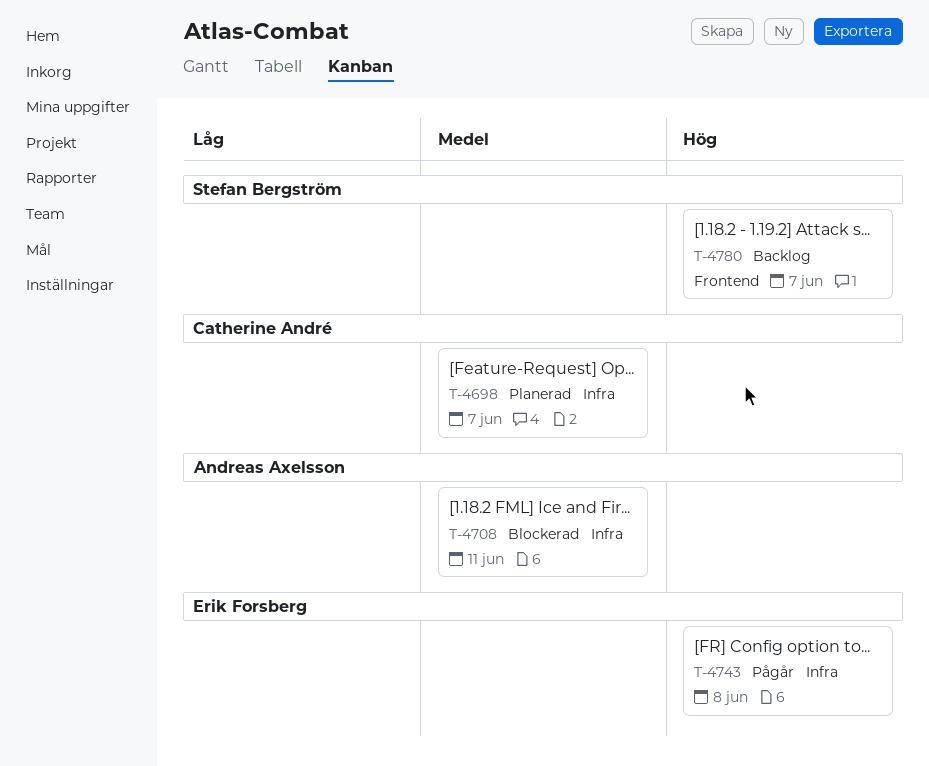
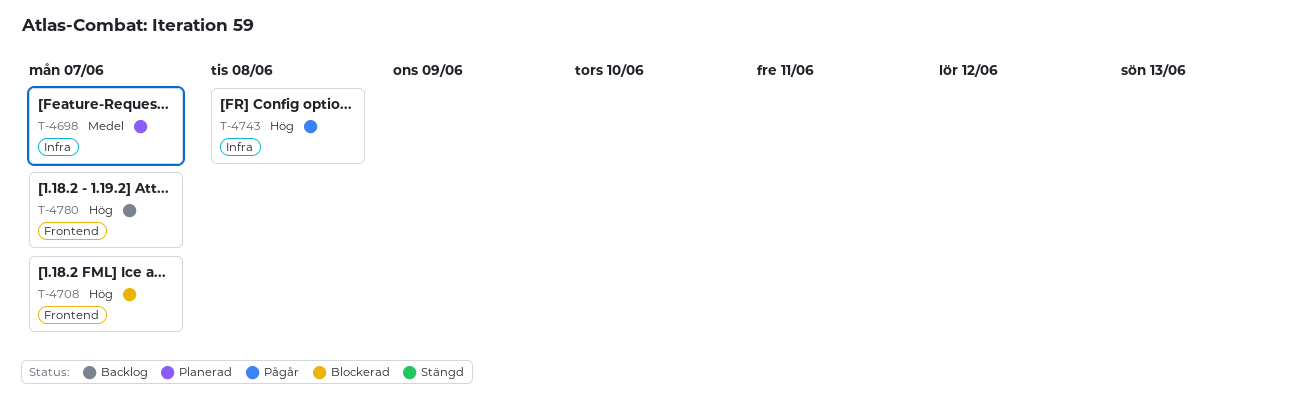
T-4708, priority: Medel -> Hög
T-4708, label: Infra -> Frontend
T-4708, due: Jun 11 -> Jun 7

